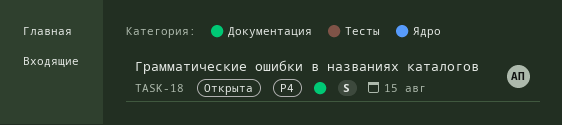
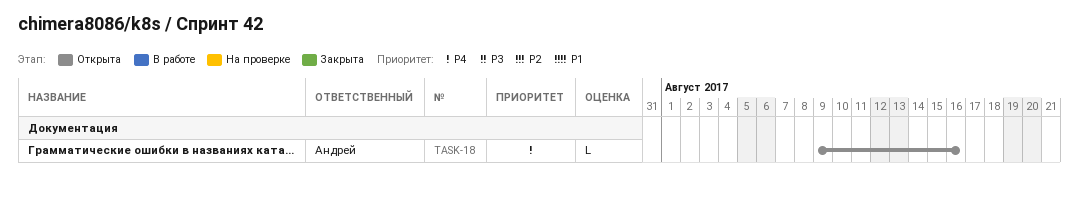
TASK-18, estimate: S -> L
TASK-18, due: Aug 15 -> Aug 16

